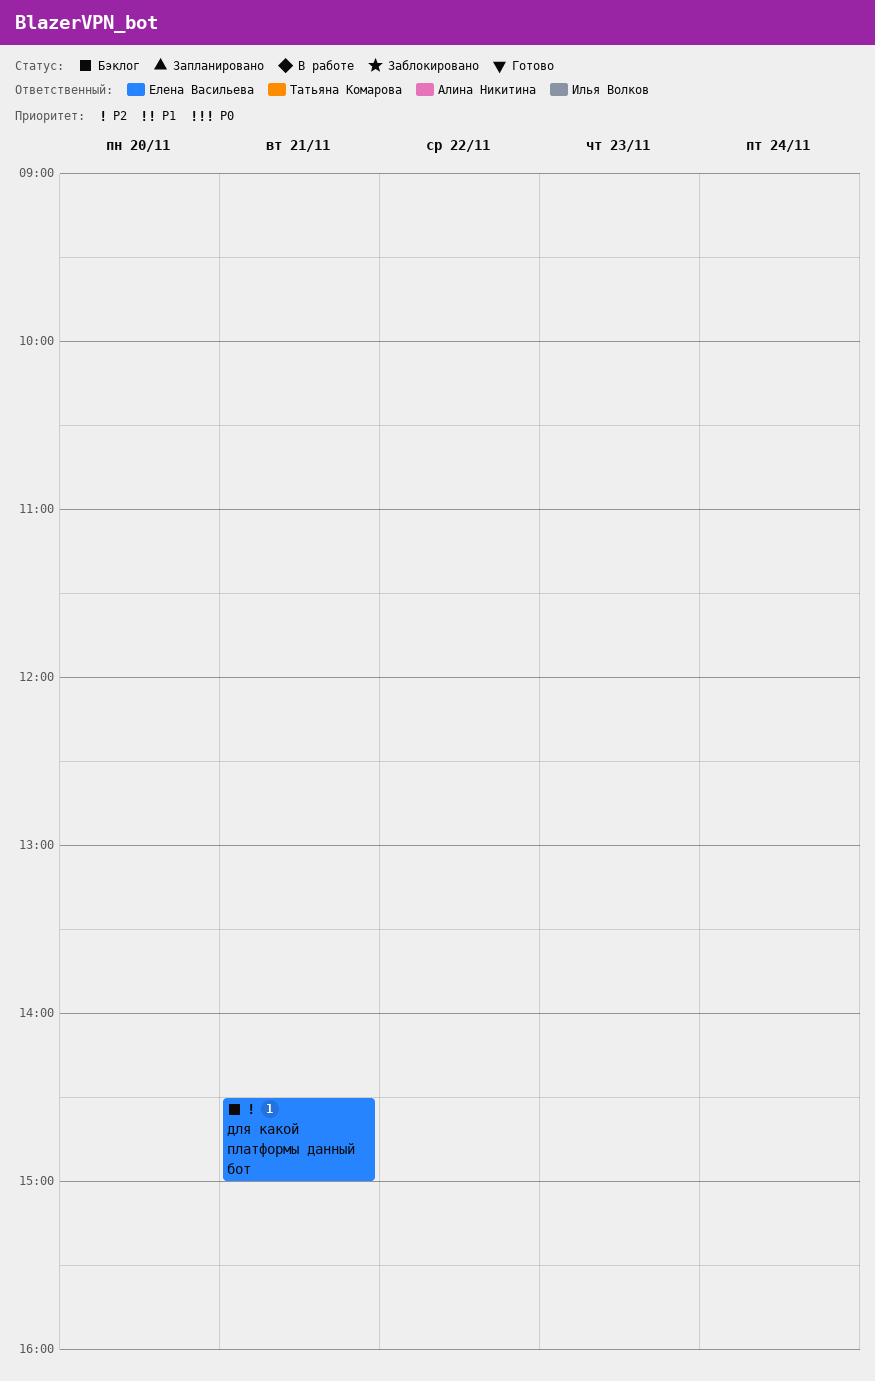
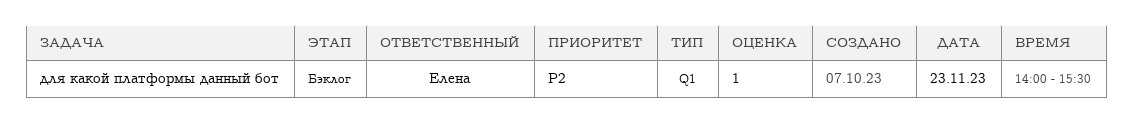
для какой платформы данный бот, day: Nov 21 -> Nov 23
для какой платформы данный бот, begins: 14:30 -> 14:00
для какой платформы данный бот, ends: 15:00 -> 15:30

